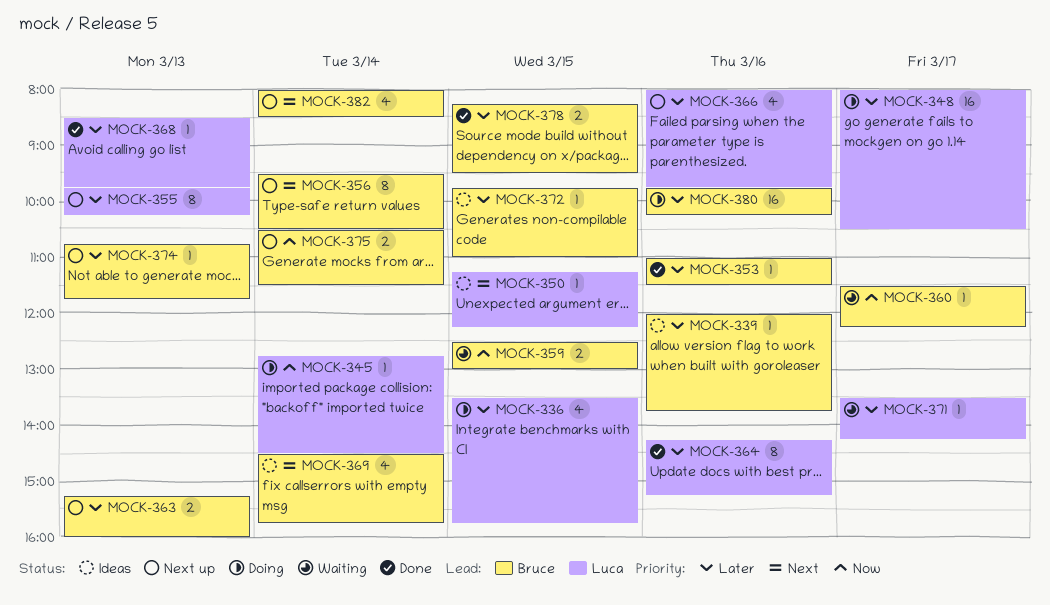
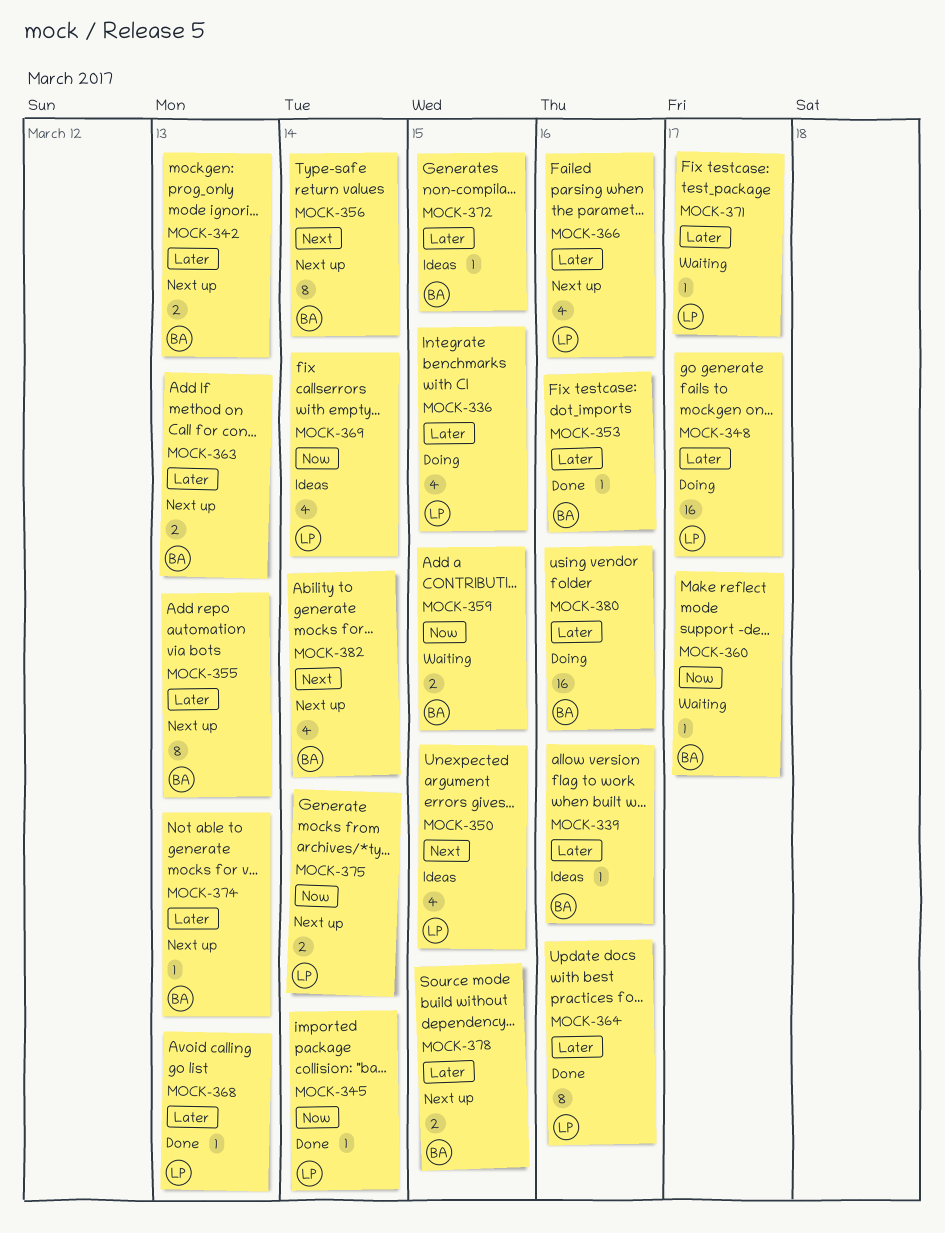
MOCK-342: none -> present
MOCK-345, status: Doing -> Done
MOCK-350, estimate: 1 -> 4
MOCK-355, owner: Luca -> Bruce
MOCK-369, owner: Bruce -> Luca
MOCK-369, priority: Next -> Now
MOCK-375, owner: Bruce -> Luca
MOCK-378, status: Done -> Next up

